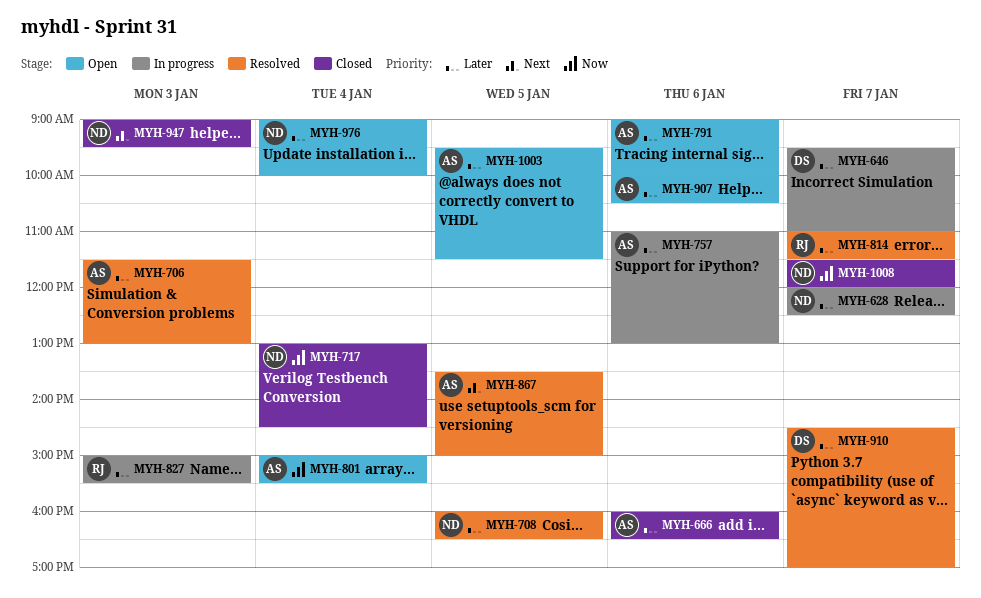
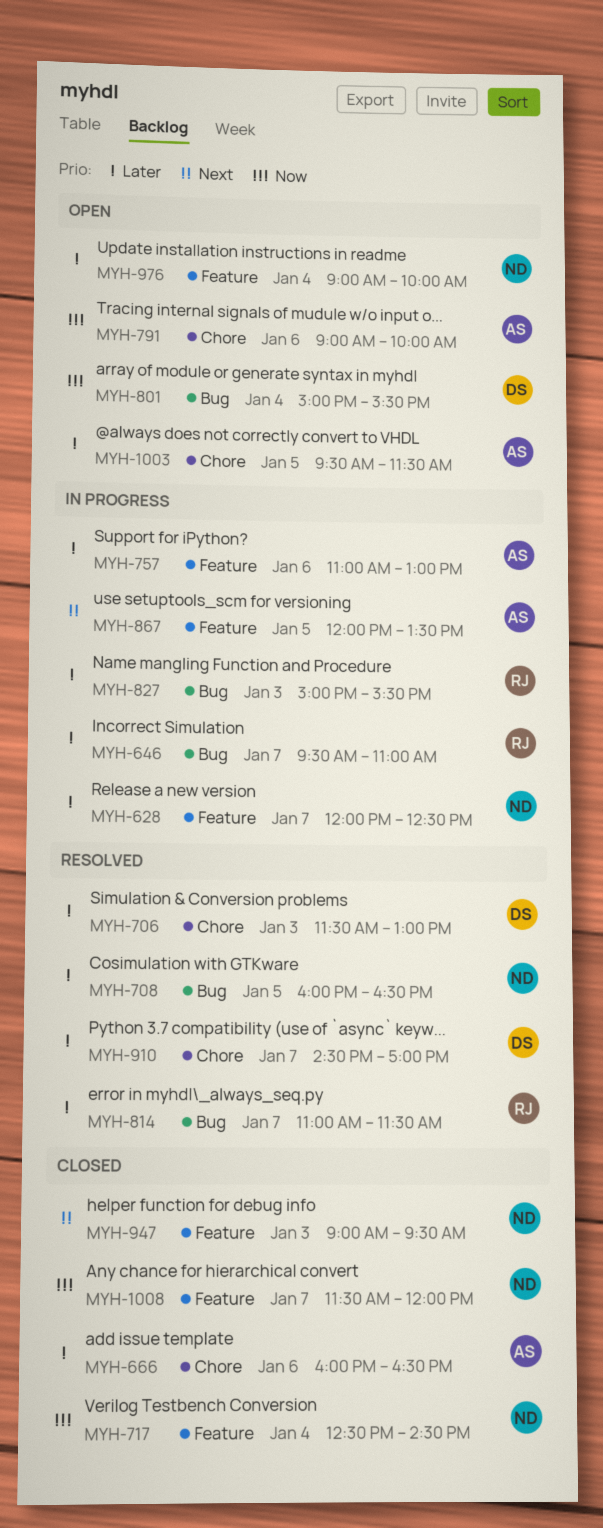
MYH-646, owner: DS -> RJ
MYH-706, owner: AS -> DS
MYH-717, begins: 13:00 -> 12:30
MYH-791, priority: Later -> Now
MYH-801, owner: AS -> DS
MYH-867, status: Resolved -> In progress
MYH-867, begins: 13:30 -> 12:00
MYH-867, ends: 15:00 -> 13:30
MYH-907: present -> none

